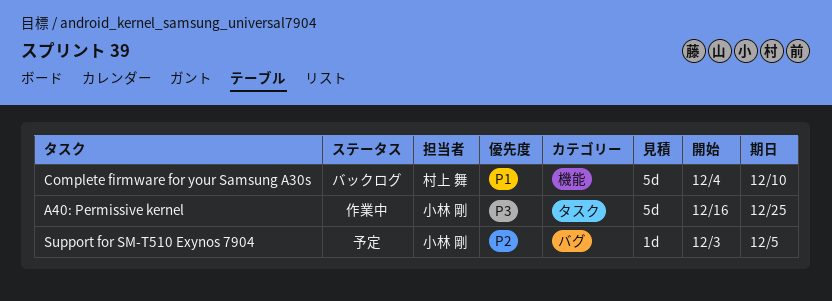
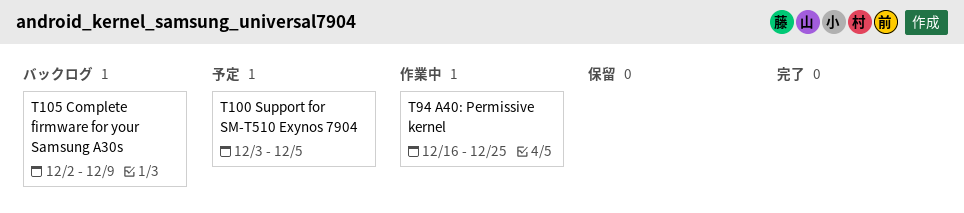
Complete firmware for your Samsung A30s, start: Dec 4 -> Dec 2
Complete firmware for your Samsung A30s, due: Dec 10 -> Dec 9

